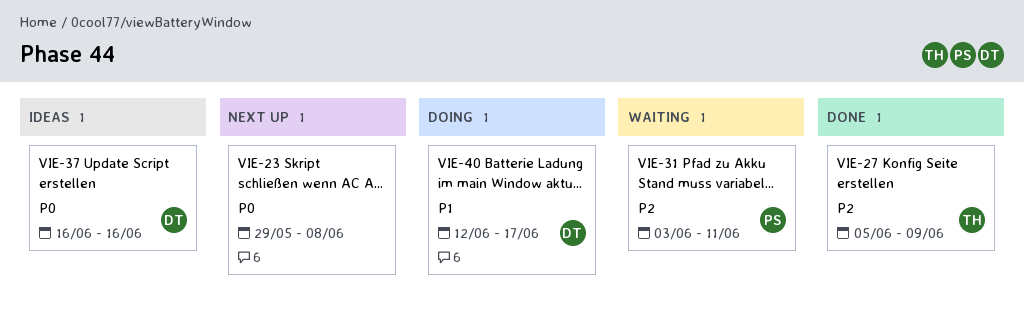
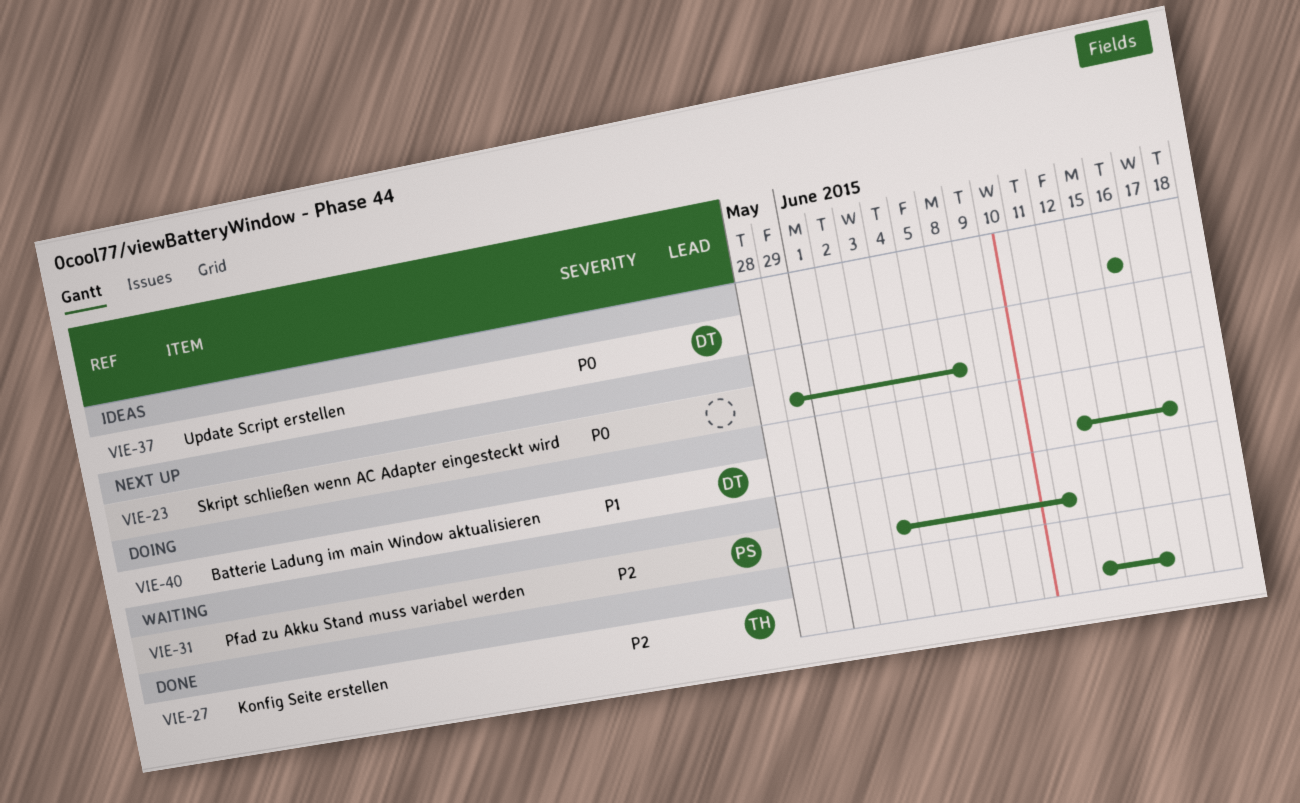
VIE-27, start: Jun 5 -> Jun 12
VIE-27, due: Jun 9 -> Jun 16

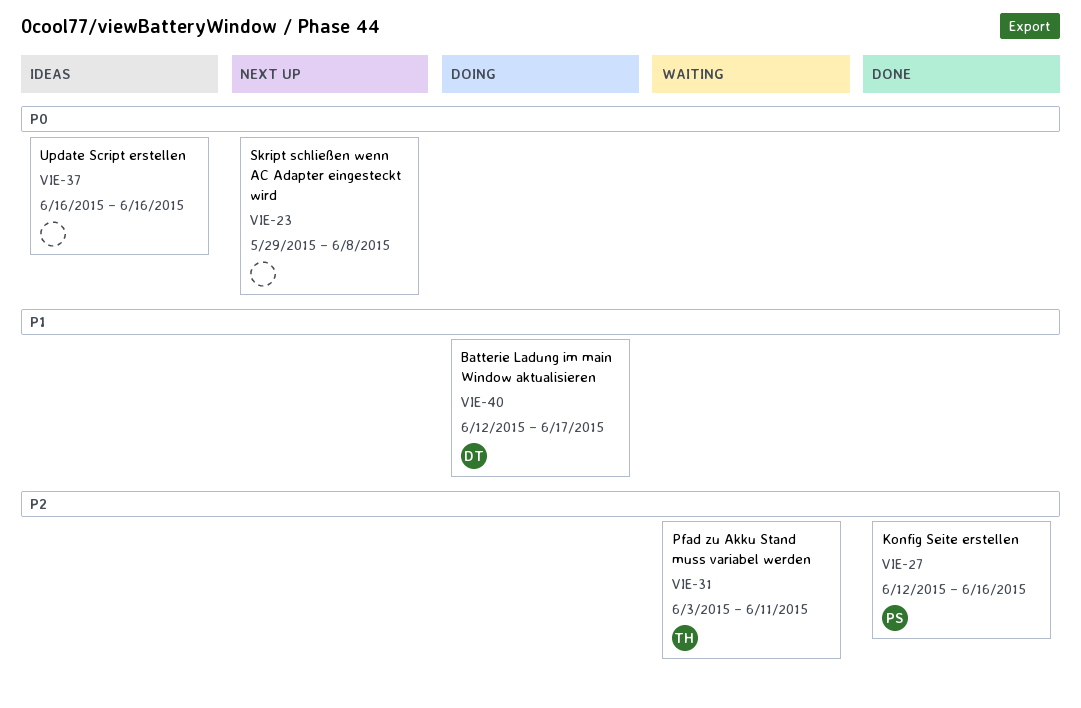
VIE-27, owner: TH -> PS
VIE-31, owner: PS -> TH
VIE-37, owner: DT -> none

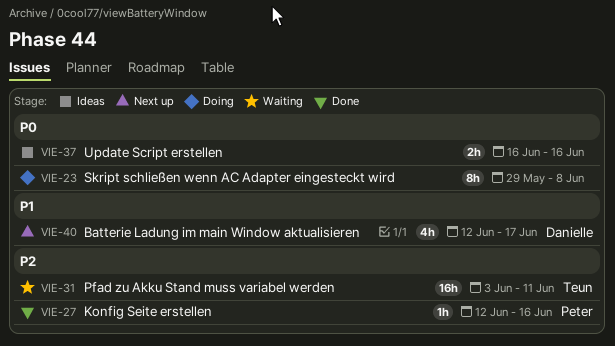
VIE-23, status: Next up -> Doing
VIE-40, status: Doing -> Next up

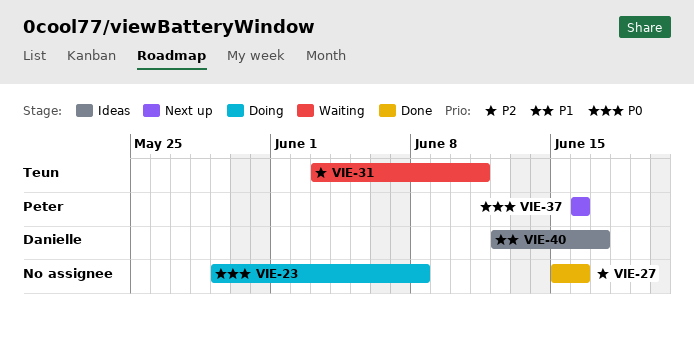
VIE-27, owner: Peter -> none
VIE-27, start: Jun 12 -> Jun 15
VIE-37, status: Ideas -> Next up
VIE-37, owner: none -> Peter
VIE-40, status: Next up -> Ideas

